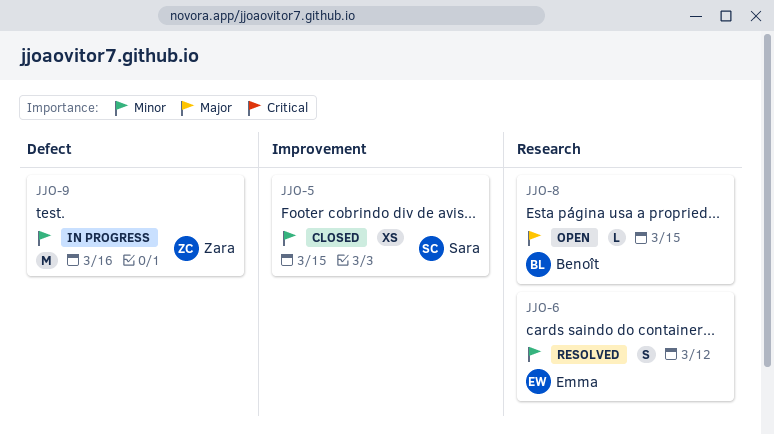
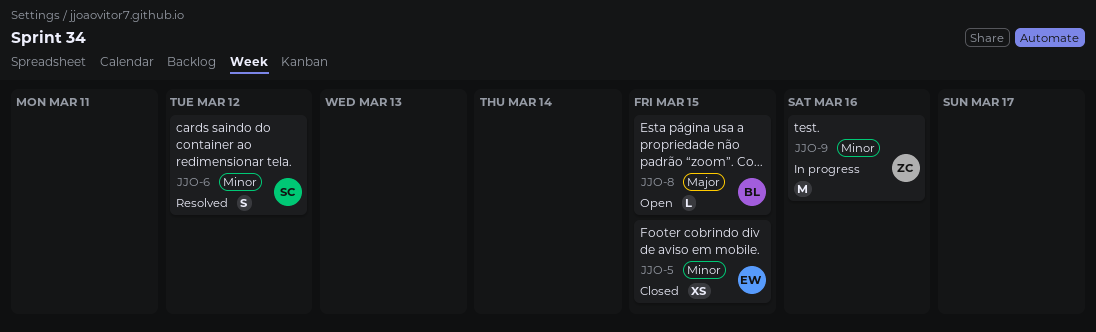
JJO-5, owner: Sara -> Emma
JJO-6, owner: Emma -> Sara

